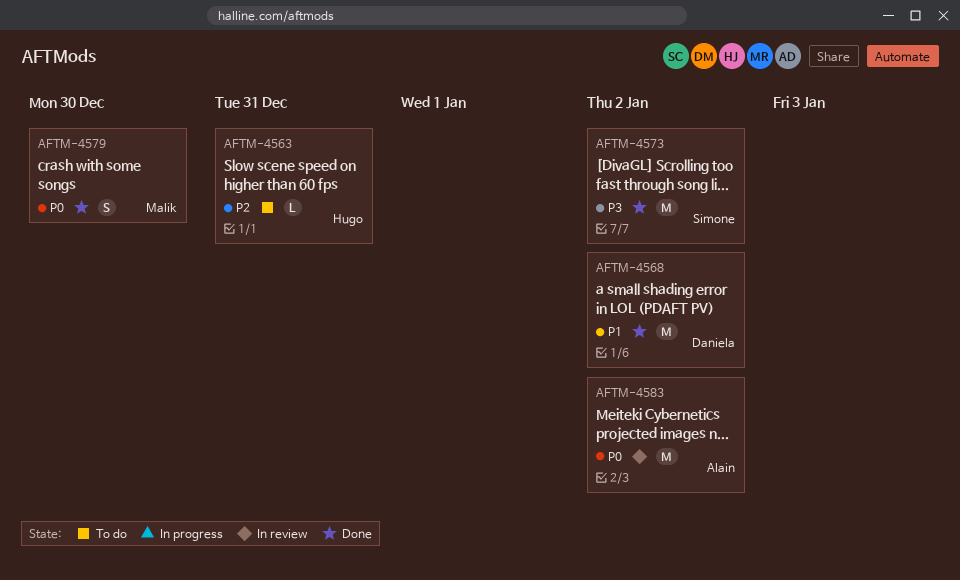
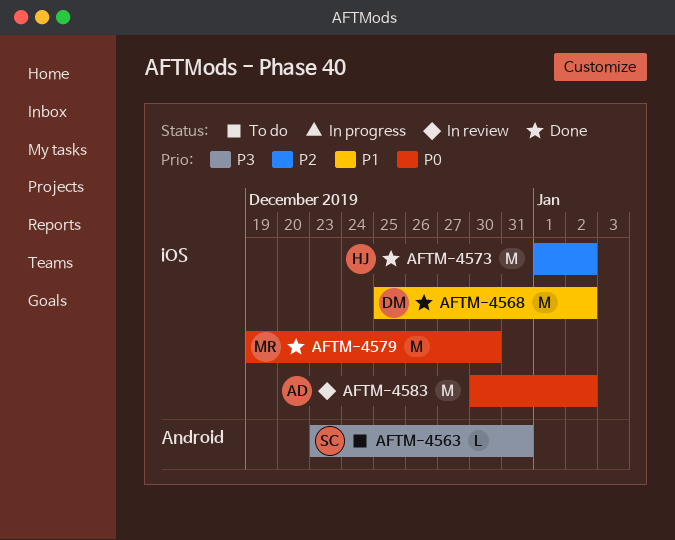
AFTM-4563, owner: Hugo -> Simone
AFTM-4563, priority: P2 -> P3
AFTM-4573, owner: Simone -> Hugo
AFTM-4573, priority: P3 -> P2
AFTM-4579, estimate: S -> M

